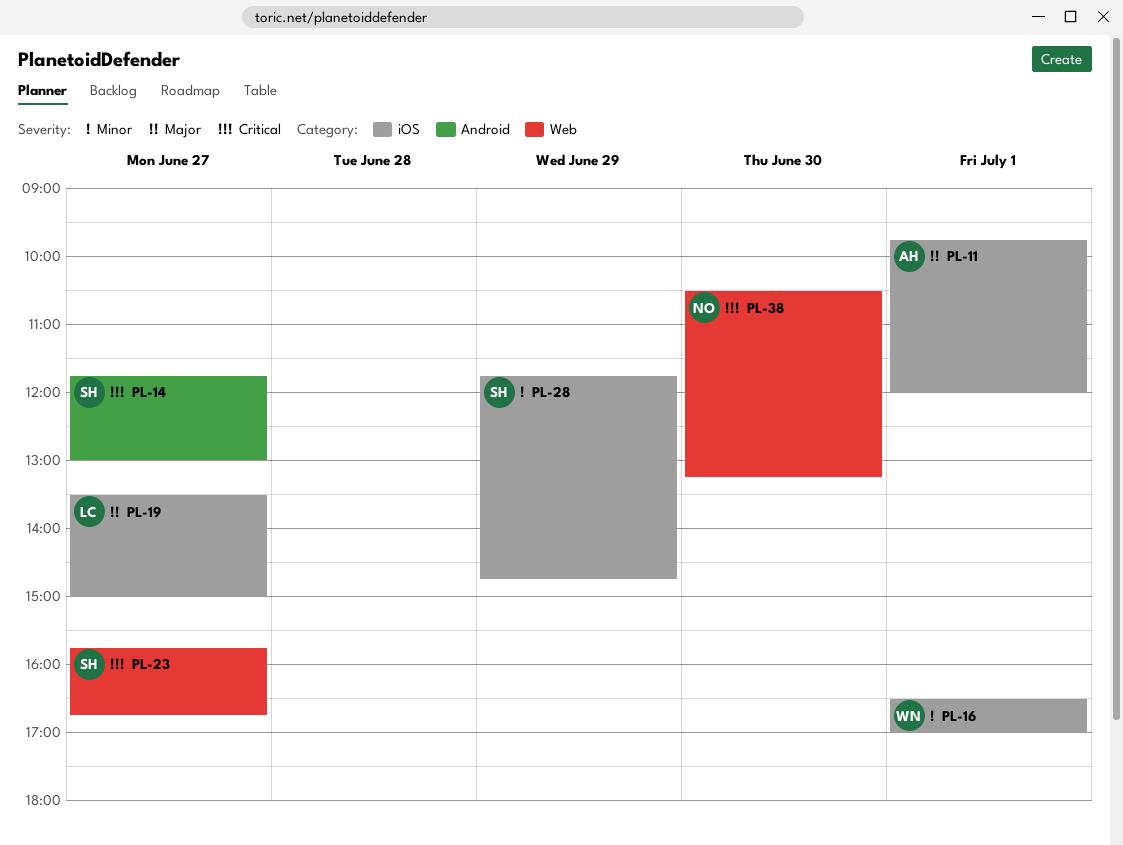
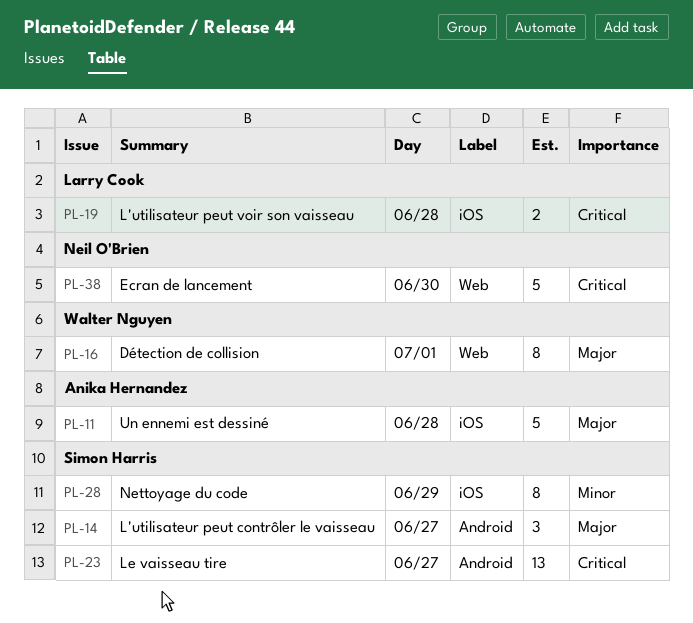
PL-11, day: Jul 1 -> Jun 28
PL-14, priority: Critical -> Major
PL-16, priority: Minor -> Major
PL-16, label: iOS -> Web
PL-19, priority: Major -> Critical
PL-19, day: Jun 27 -> Jun 28
PL-23, label: Web -> Android

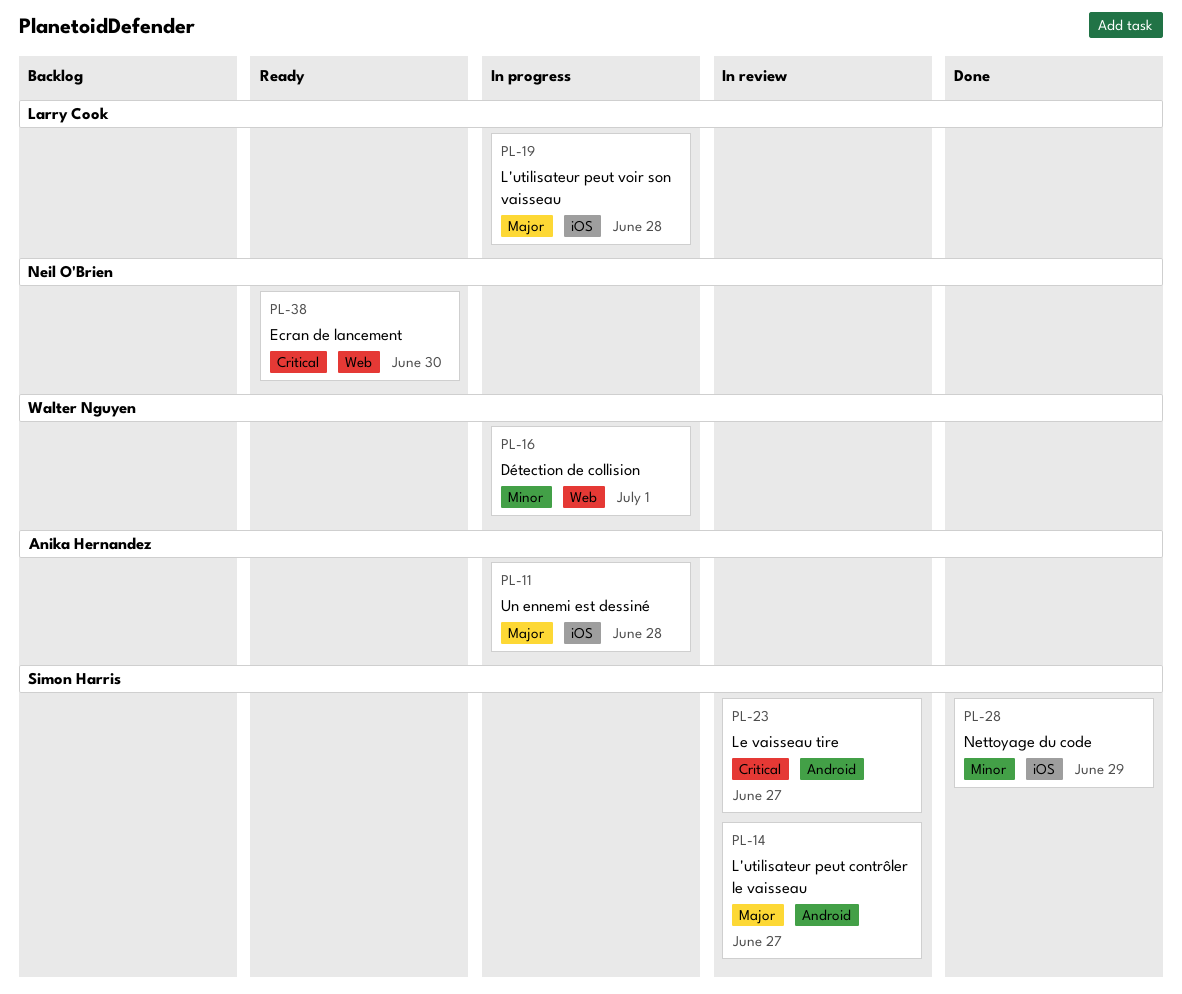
PL-16, priority: Major -> Minor
PL-19, priority: Critical -> Major

